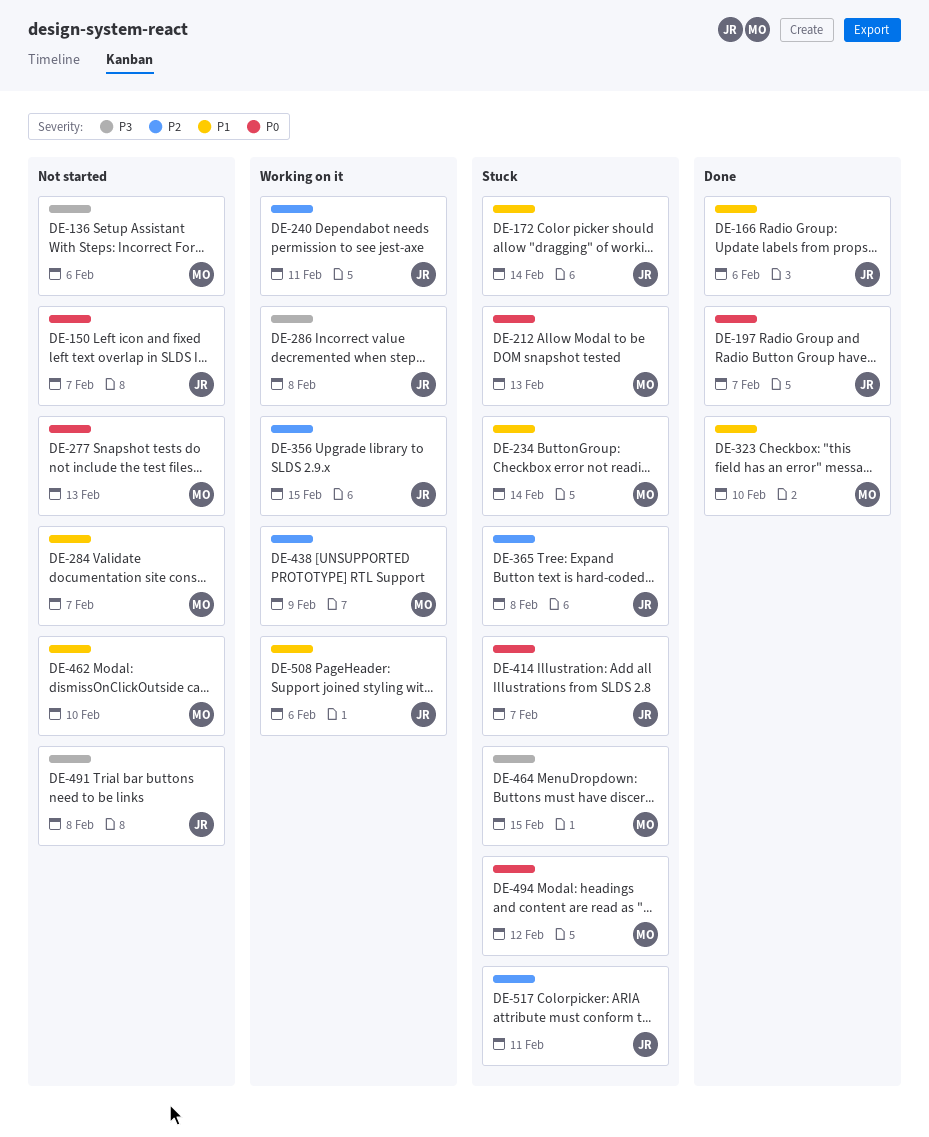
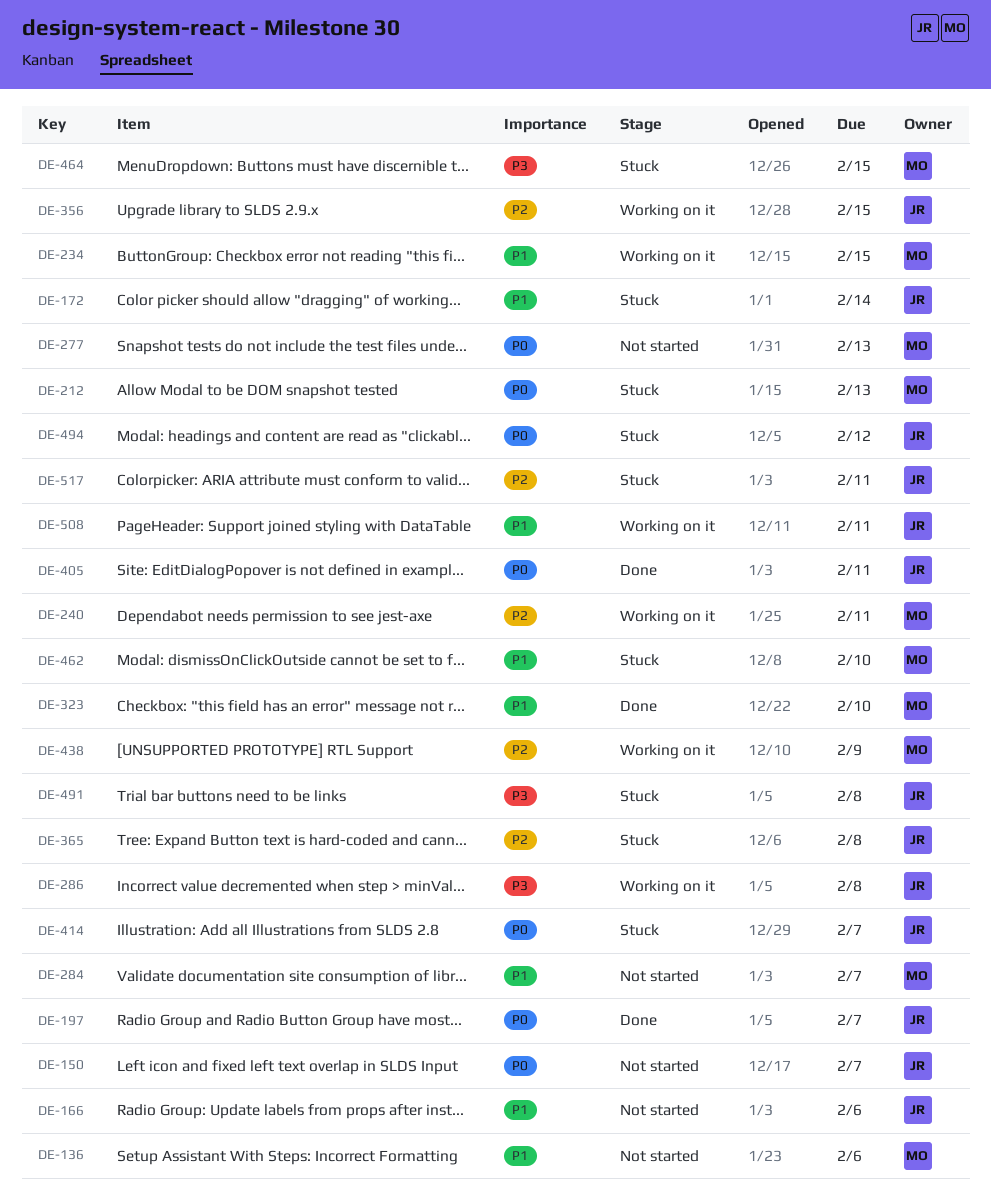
DE-136, priority: P3 -> P1
DE-166, status: Done -> Not started
DE-234, status: Stuck -> Working on it
DE-234, due: Feb 14 -> Feb 15
DE-240, owner: JR -> MO
DE-405: none -> present
DE-462, status: Not started -> Stuck
DE-491, status: Not started -> Stuck
DE-494, owner: MO -> JR
DE-508, due: Feb 6 -> Feb 11

